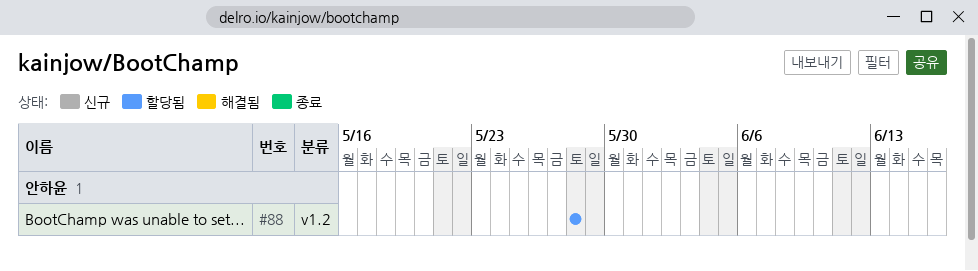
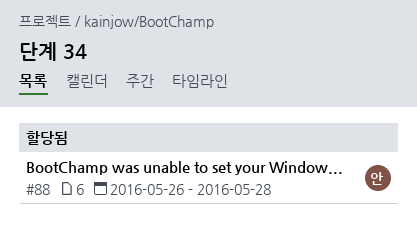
#88, start: May 28 -> May 26

